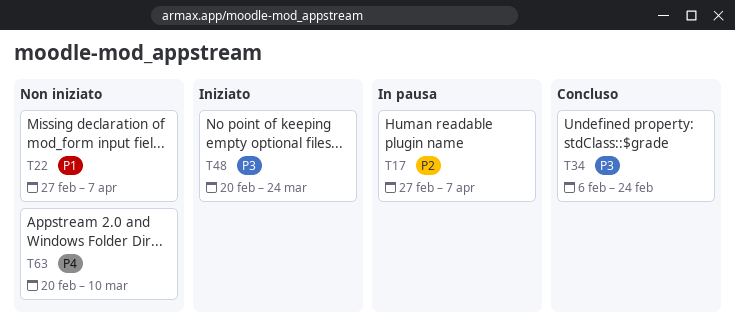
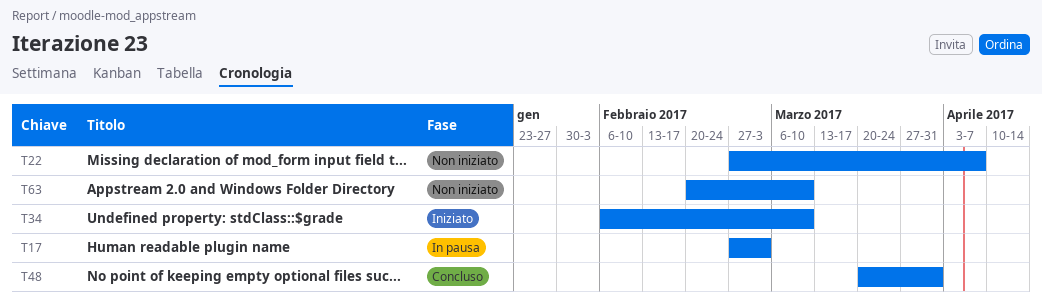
T17, due: Apr 7 -> Mar 3
T34, status: Concluso -> Iniziato
T34, due: Feb 24 -> Mar 10
T48, status: Iniziato -> Concluso
T48, start: Feb 20 -> Mar 20
T48, due: Mar 24 -> Mar 31

